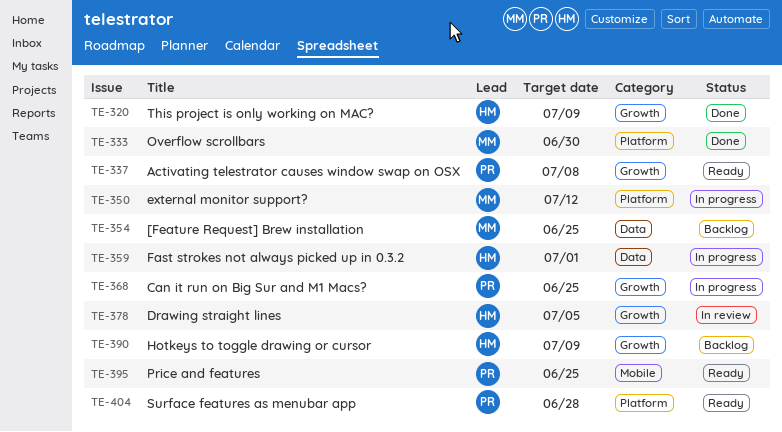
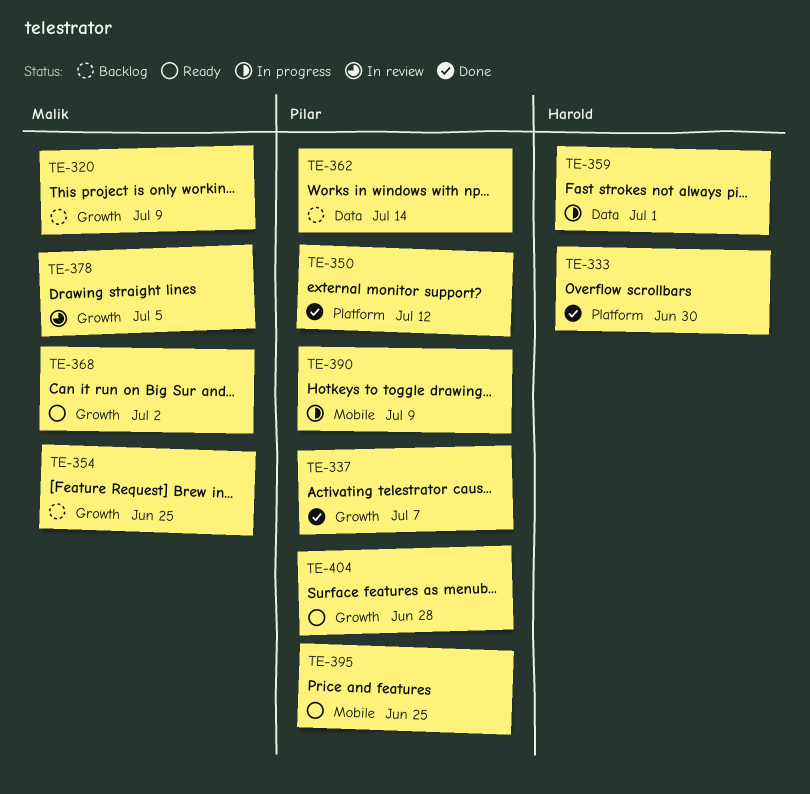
TE-320, status: Done -> Backlog
TE-320, owner: Harold -> Malik
TE-333, owner: Malik -> Harold
TE-337, status: Ready -> Done
TE-337, due: Jul 8 -> Jul 7
TE-350, status: In progress -> Done
TE-350, owner: Malik -> Pilar
TE-354, label: Data -> Growth
TE-362: none -> present
TE-368, status: In progress -> Ready
TE-368, owner: Pilar -> Malik
TE-368, due: Jun 25 -> Jul 2
TE-378, owner: Harold -> Malik
TE-390, status: Backlog -> In progress
TE-390, owner: Harold -> Pilar
TE-390, label: Growth -> Mobile
TE-404, label: Platform -> Growth

